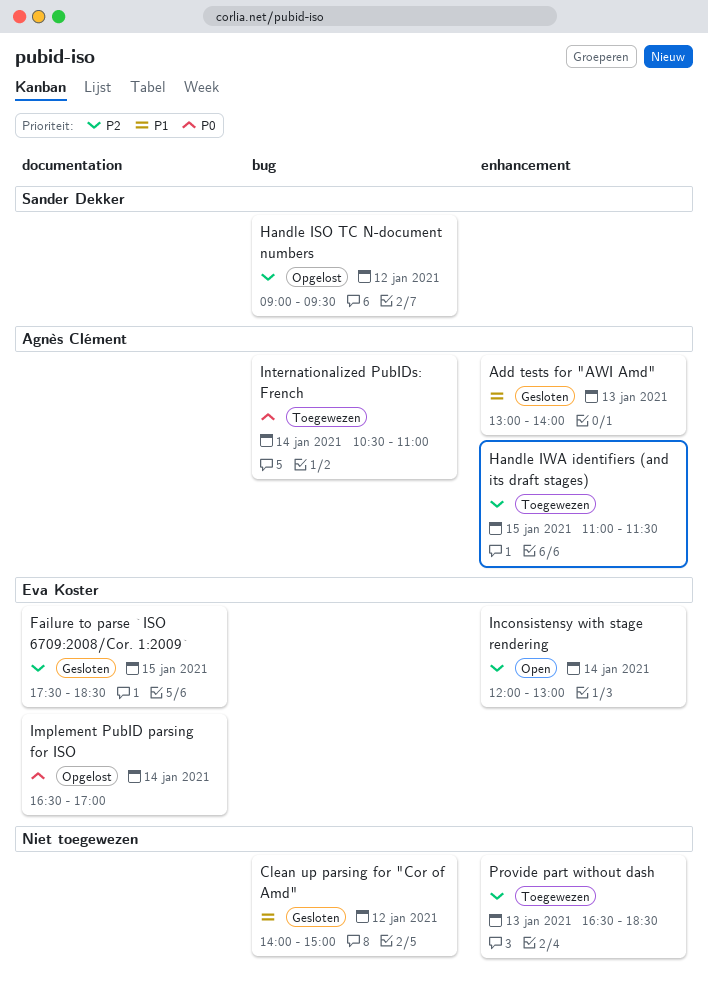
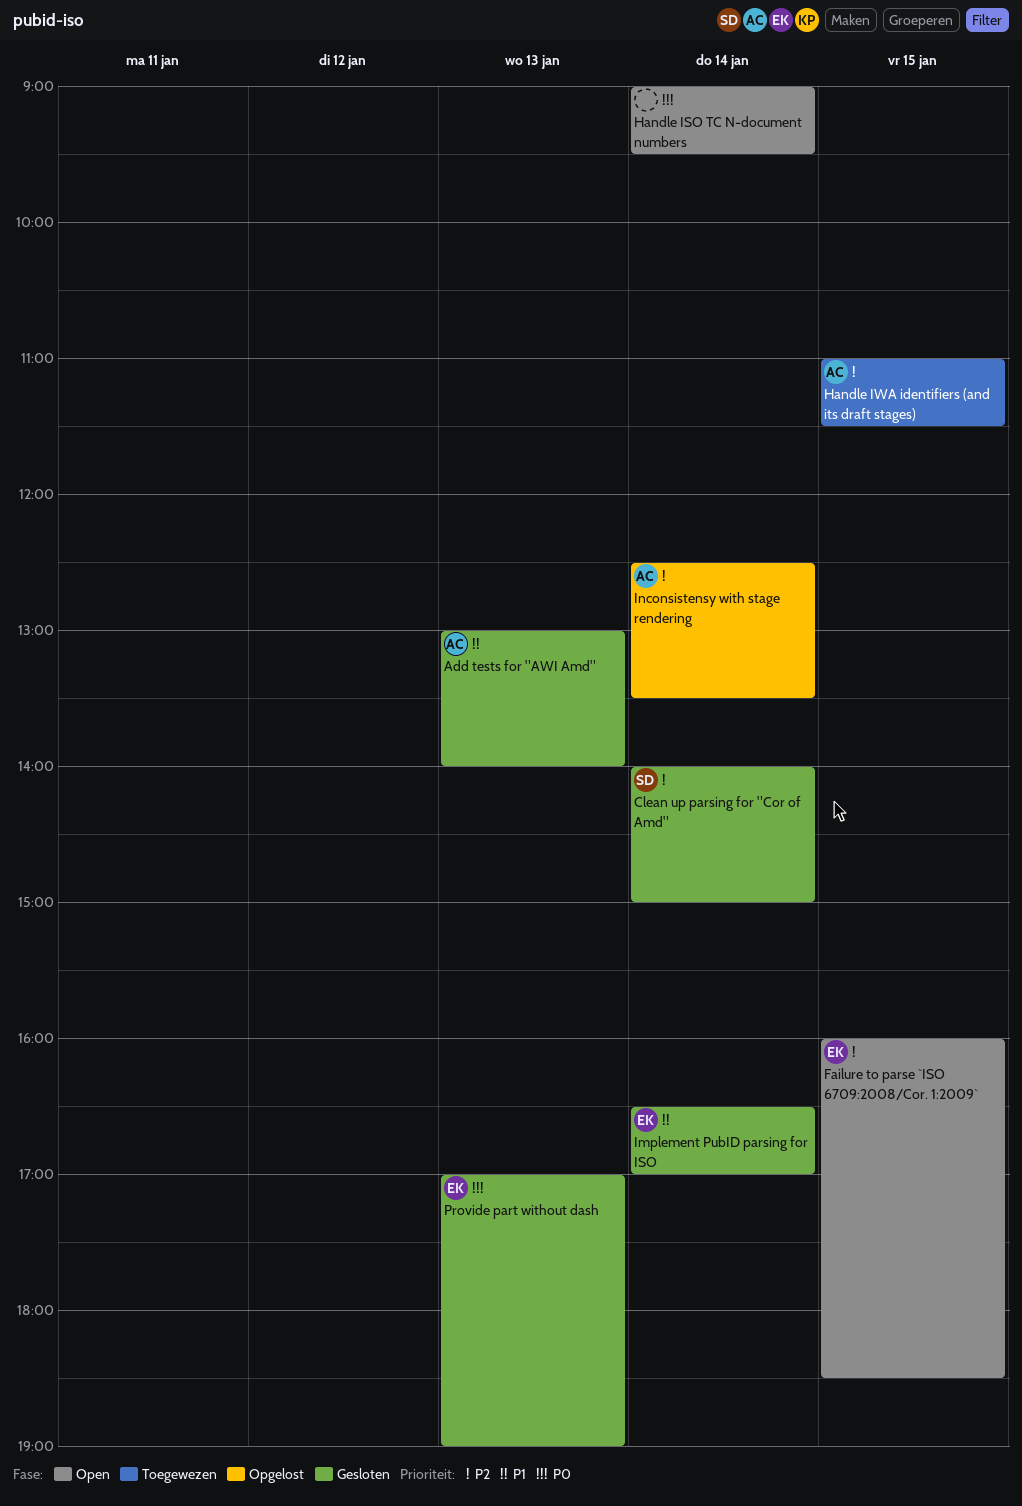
Clean up parsing for "Cor of Amd", owner: none -> Sander Dekker
Clean up parsing for "Cor of Amd", priority: P1 -> P2
Clean up parsing for "Cor of Amd", day: Jan 12 -> Jan 14
Failure to parse `ISO 6709:2008/Cor. 1:2009`, status: Gesloten -> Open
Failure to parse `ISO 6709:2008/Cor. 1:2009`, begins: 17:30 -> 16:00
Handle ISO TC N-document numbers, status: Opgelost -> Open
Handle ISO TC N-document numbers, owner: Sander Dekker -> none
Handle ISO TC N-document numbers, priority: P2 -> P0
Handle ISO TC N-document numbers, day: Jan 12 -> Jan 14
Implement PubID parsing for ISO, status: Opgelost -> Gesloten
Implement PubID parsing for ISO, priority: P0 -> P1
Inconsistensy with stage rendering, status: Open -> Opgelost
Inconsistensy with stage rendering, owner: Eva Koster -> Agnès Clément
Inconsistensy with stage rendering, begins: 12:00 -> 12:30
Inconsistensy with stage rendering, ends: 13:00 -> 13:30
Internationalized PubIDs: French: present -> none
Provide part without dash, status: Toegewezen -> Gesloten
Provide part without dash, owner: none -> Eva Koster
Provide part without dash, priority: P2 -> P0
Provide part without dash, begins: 16:30 -> 17:00
Provide part without dash, ends: 18:30 -> 19:00

